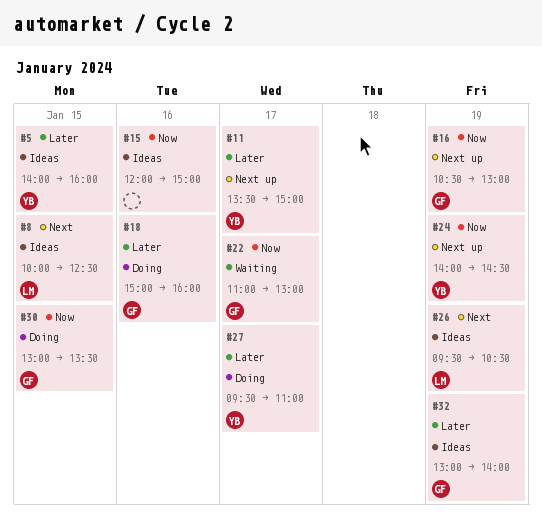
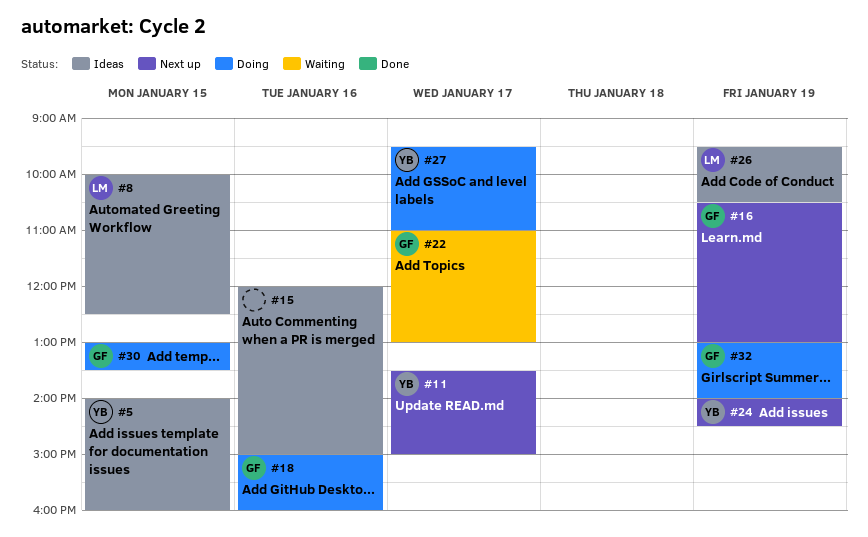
#32, status: Ideas -> Doing

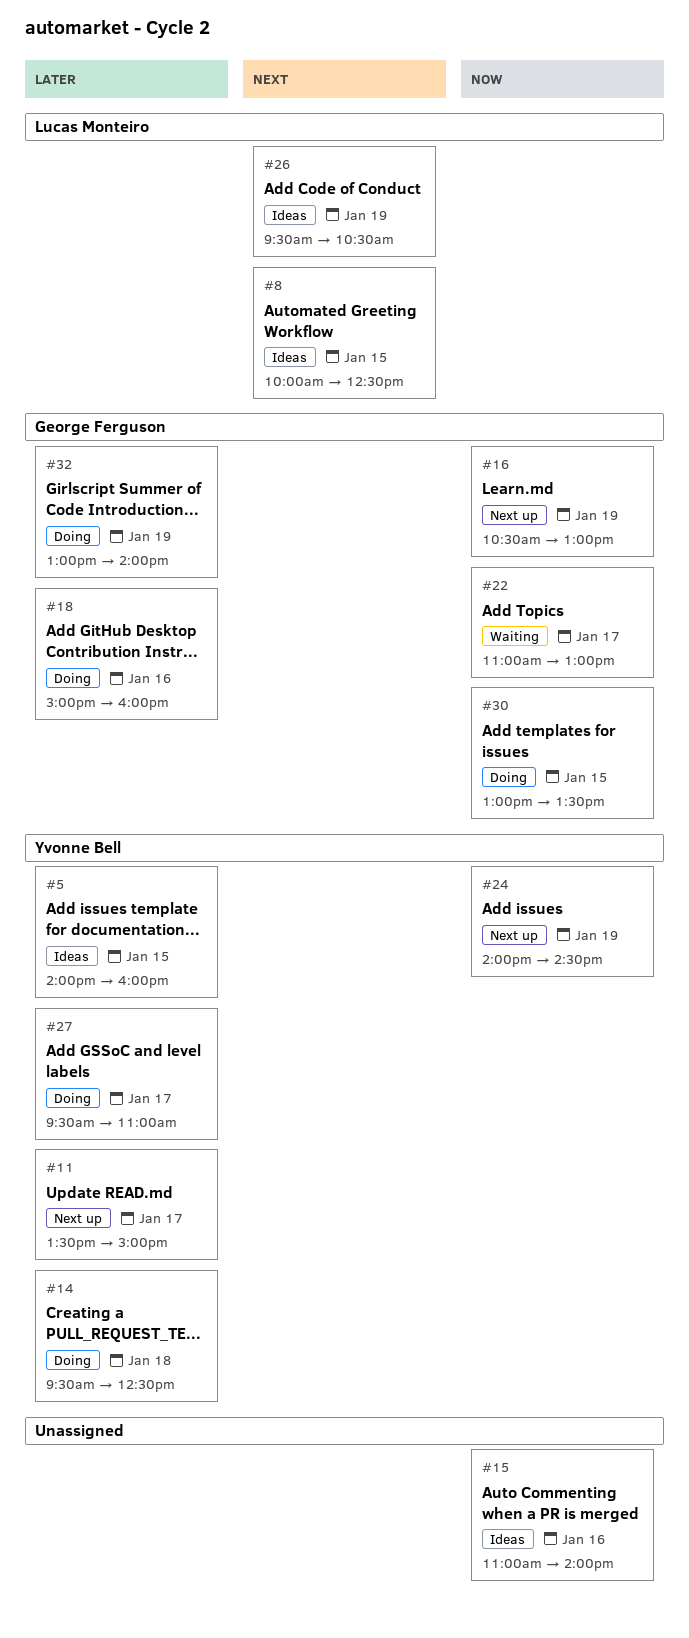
#14: none -> present
#15, begins: 12:00 -> 11:00
#15, ends: 15:00 -> 14:00

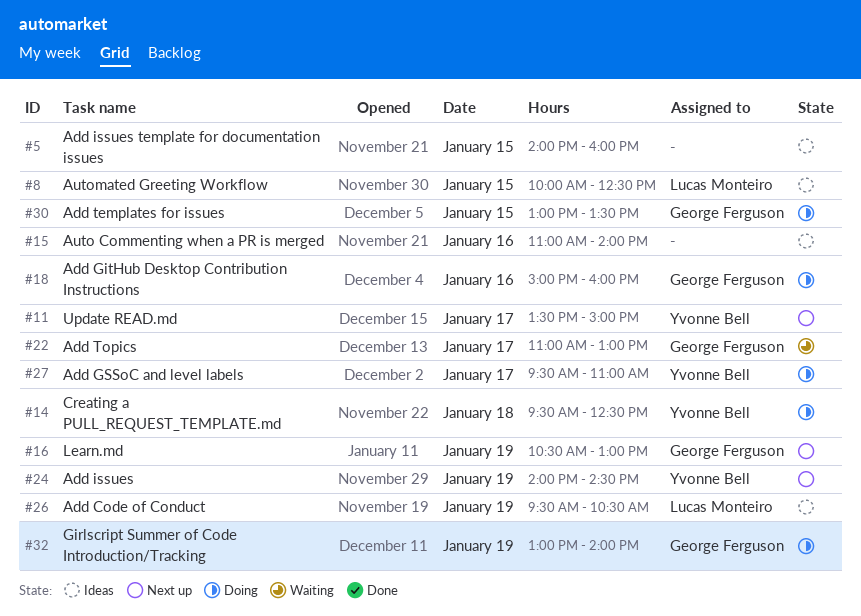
#5, owner: Yvonne Bell -> none

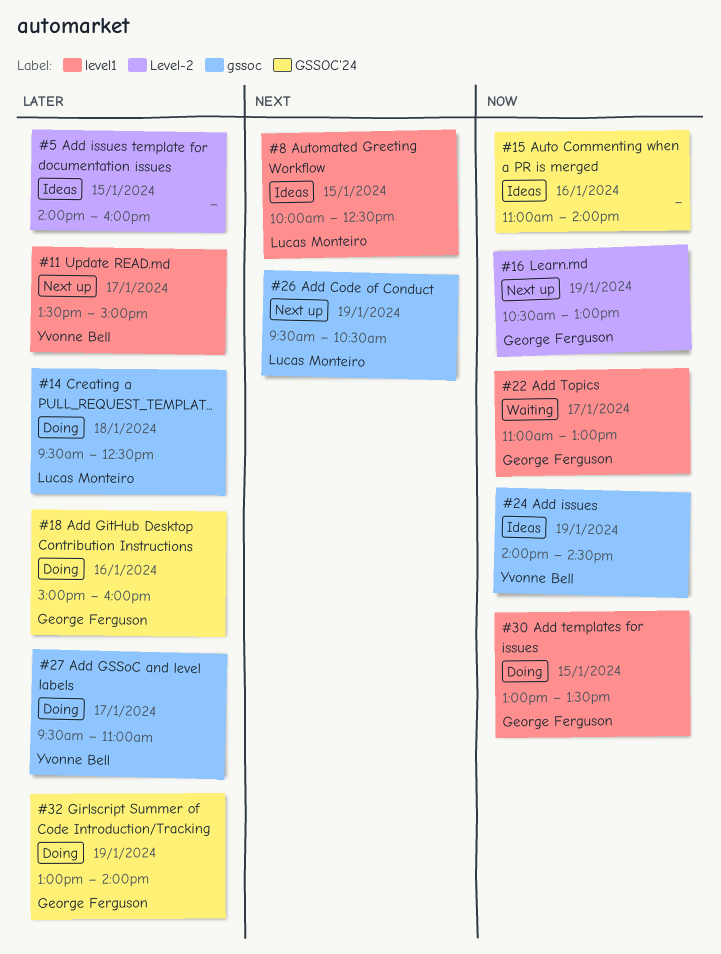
#14, owner: Yvonne Bell -> Lucas Monteiro
#24, status: Next up -> Ideas
#26, status: Ideas -> Next up

